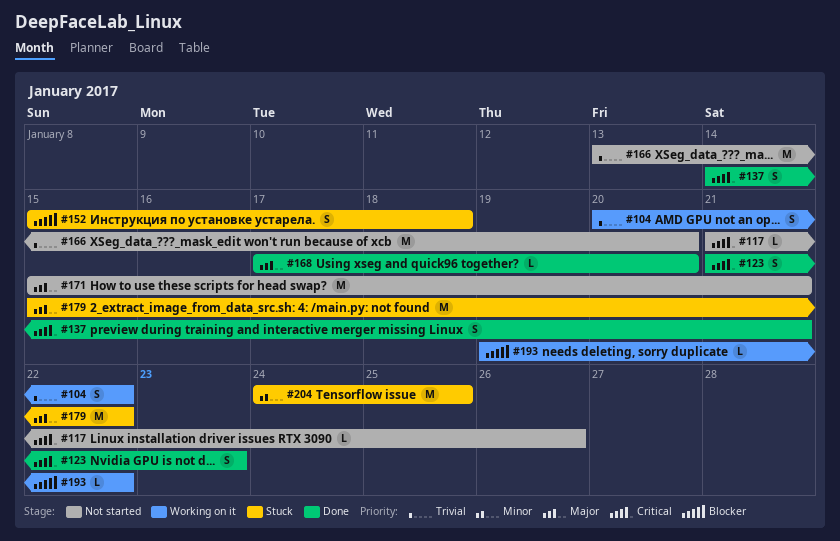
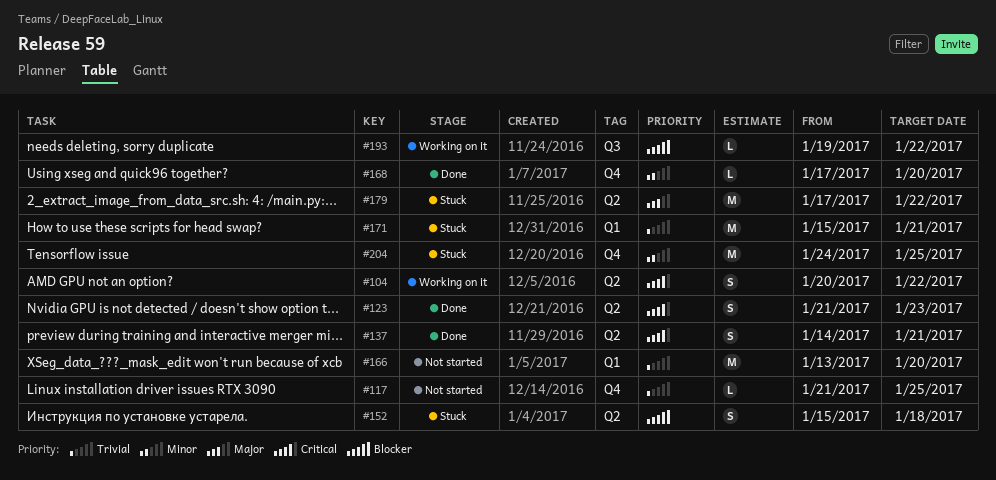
#104, priority: Trivial -> Critical
#117, priority: Critical -> Trivial
#117, due: Jan 26 -> Jan 25
#168, priority: Major -> Minor
#171, status: Not started -> Stuck
#171, priority: Major -> Trivial
#179, start: Jan 15 -> Jan 17

